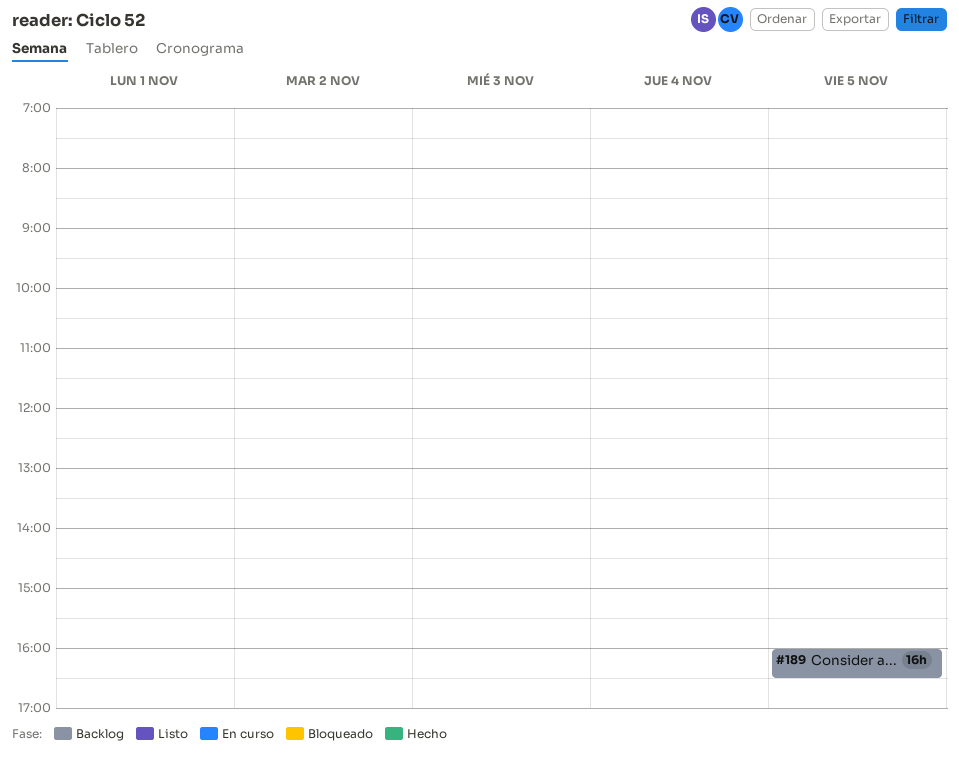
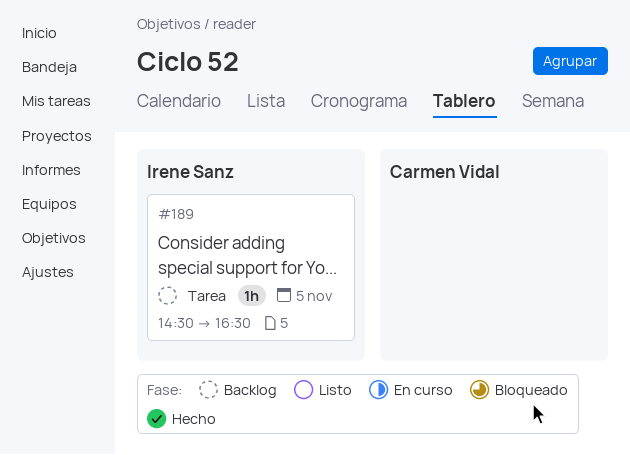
#189, estimate: 16h -> 1h
#189, begins: 16:00 -> 14:30

